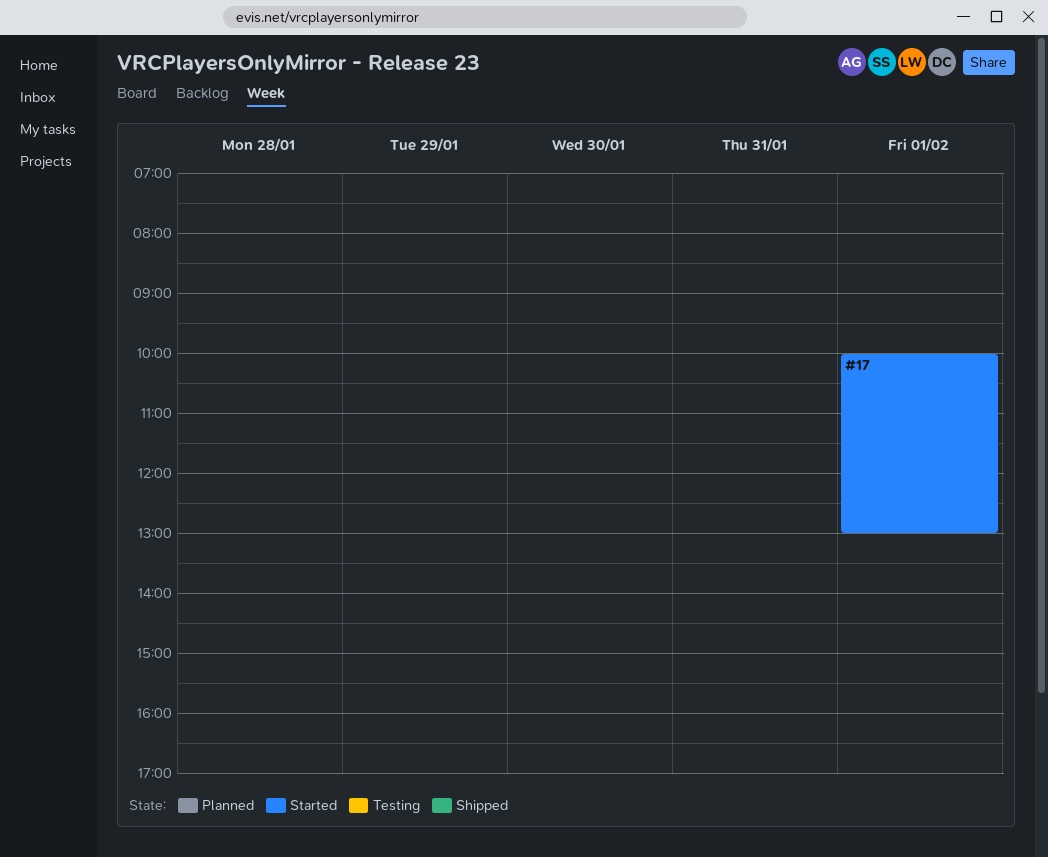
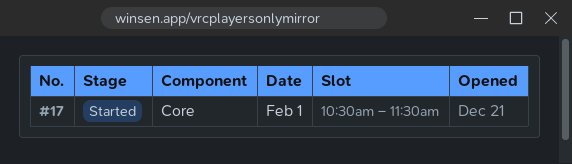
#17, begins: 10:00 -> 10:30
#17, ends: 13:00 -> 11:30

